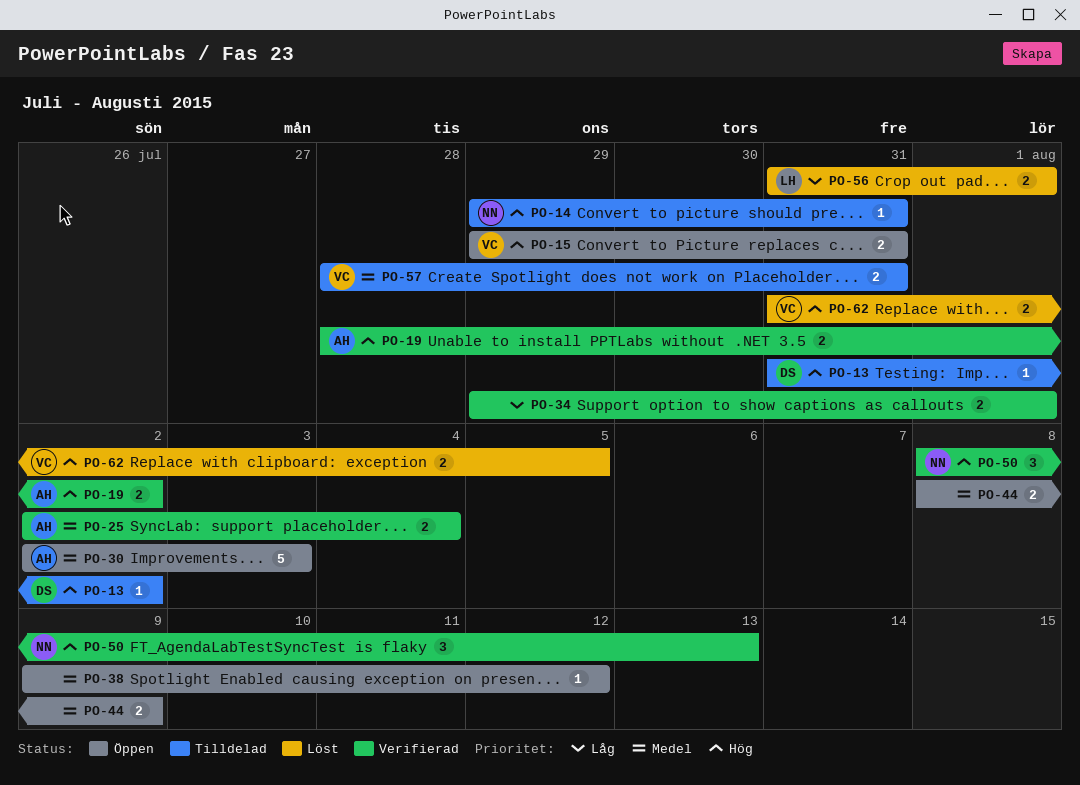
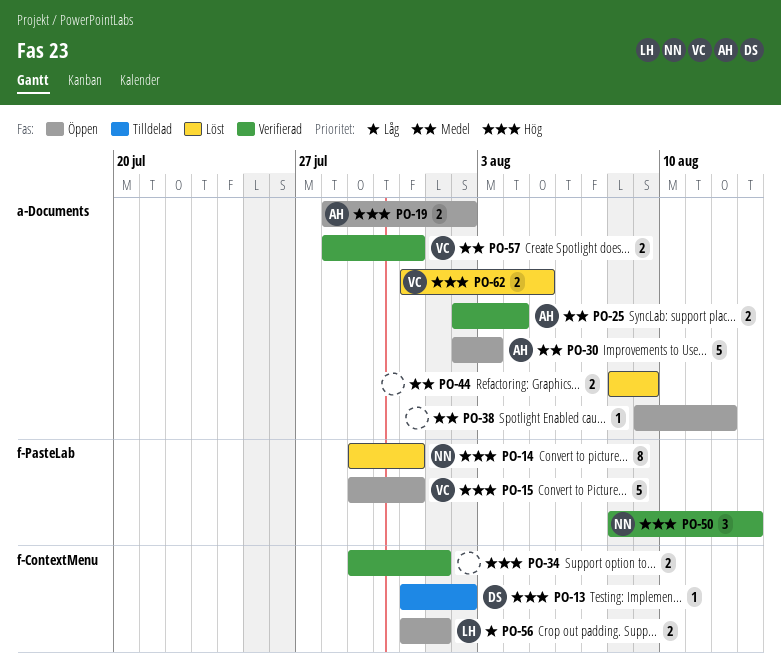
PO-14, status: Tilldelad -> Löst
PO-14, estimate: 1 -> 8
PO-15, estimate: 2 -> 5
PO-19, status: Verifierad -> Öppen
PO-34, priority: Låg -> Hög
PO-44, status: Öppen -> Löst
PO-56, status: Löst -> Öppen
PO-57, status: Tilldelad -> Verifierad

